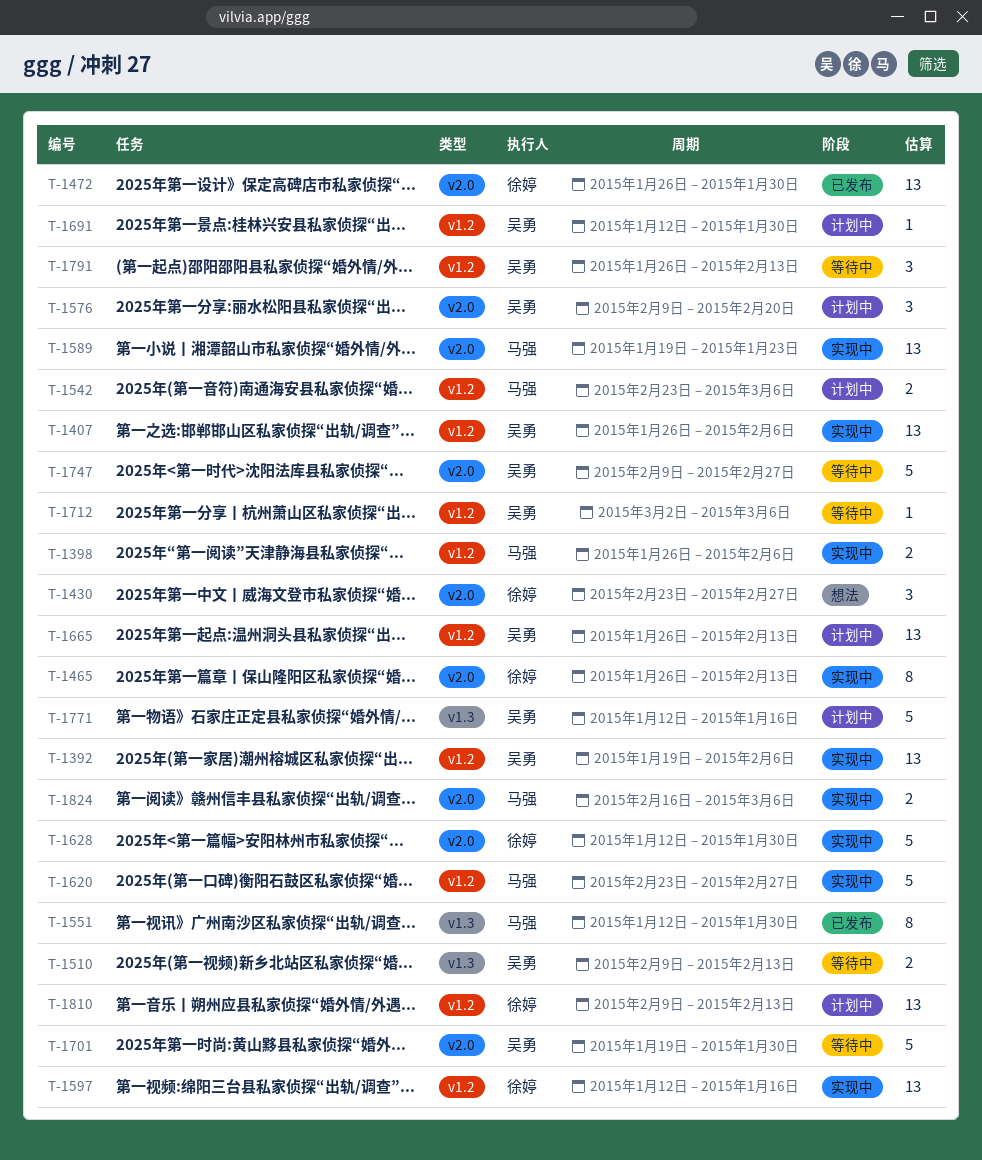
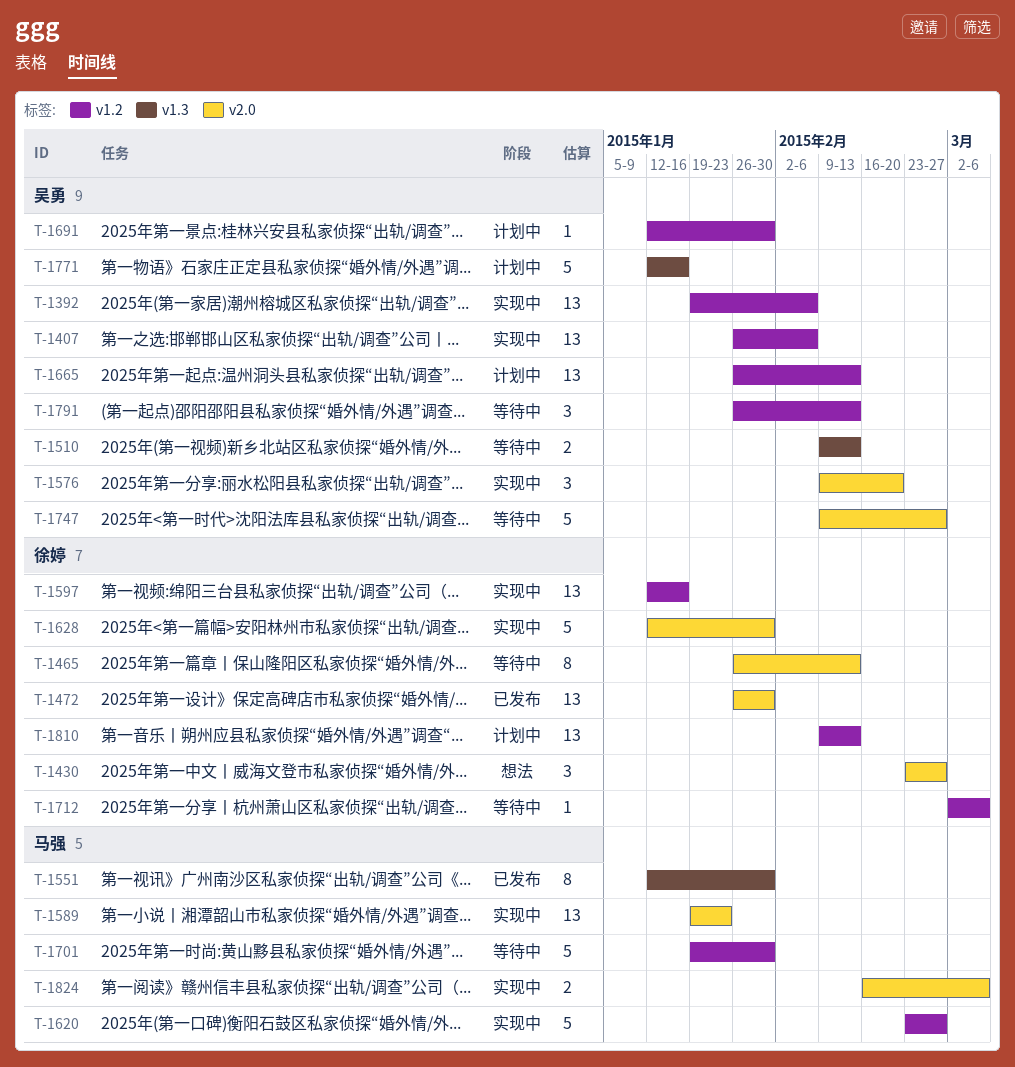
T-1398: present -> none
T-1465, status: 实现中 -> 等待中
T-1542: present -> none
T-1576, status: 计划中 -> 实现中
T-1701, owner: 吴勇 -> 马强
T-1701, label: v2.0 -> v1.2
T-1712, owner: 吴勇 -> 徐婷

